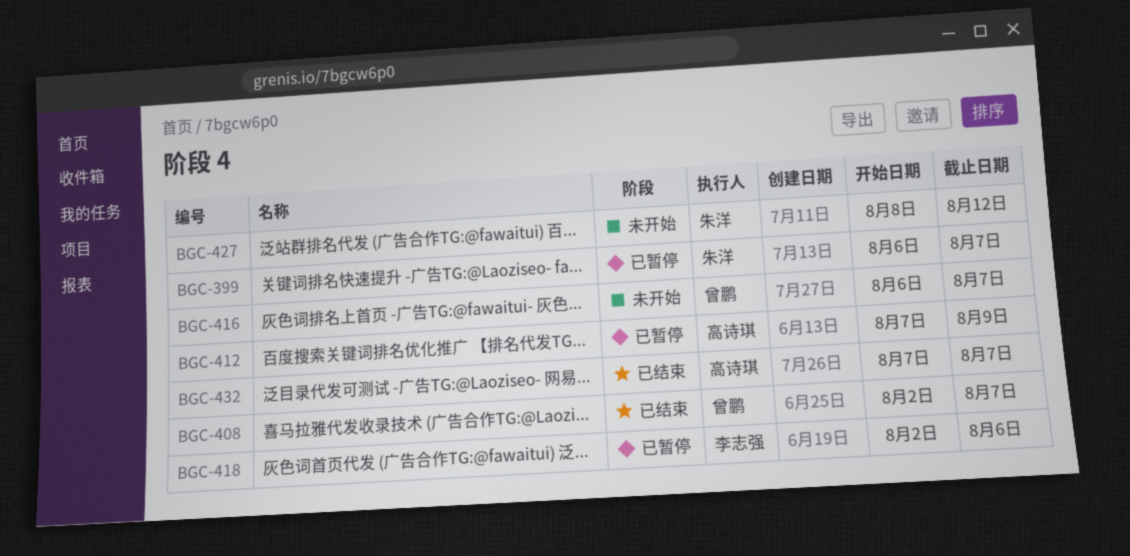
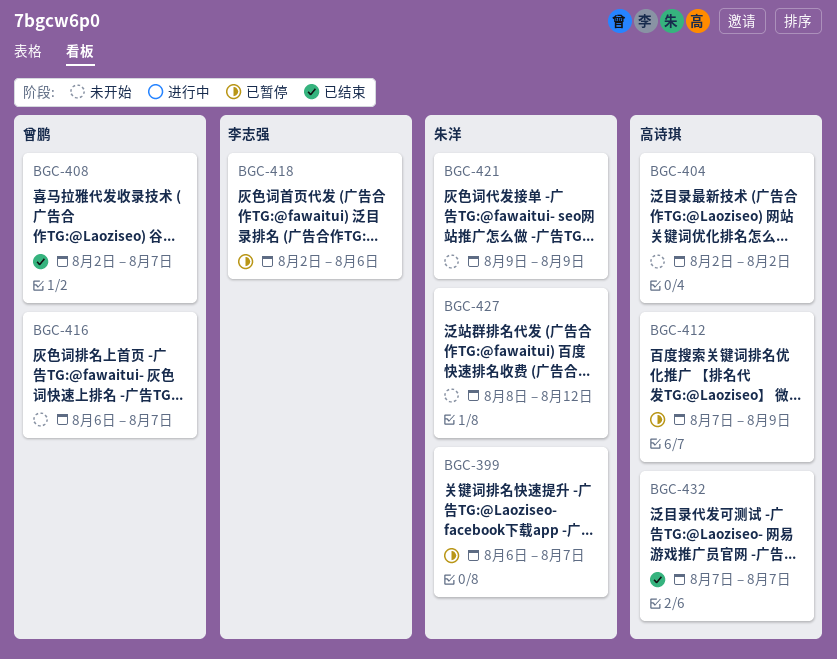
BGC-404: none -> present
BGC-421: none -> present

